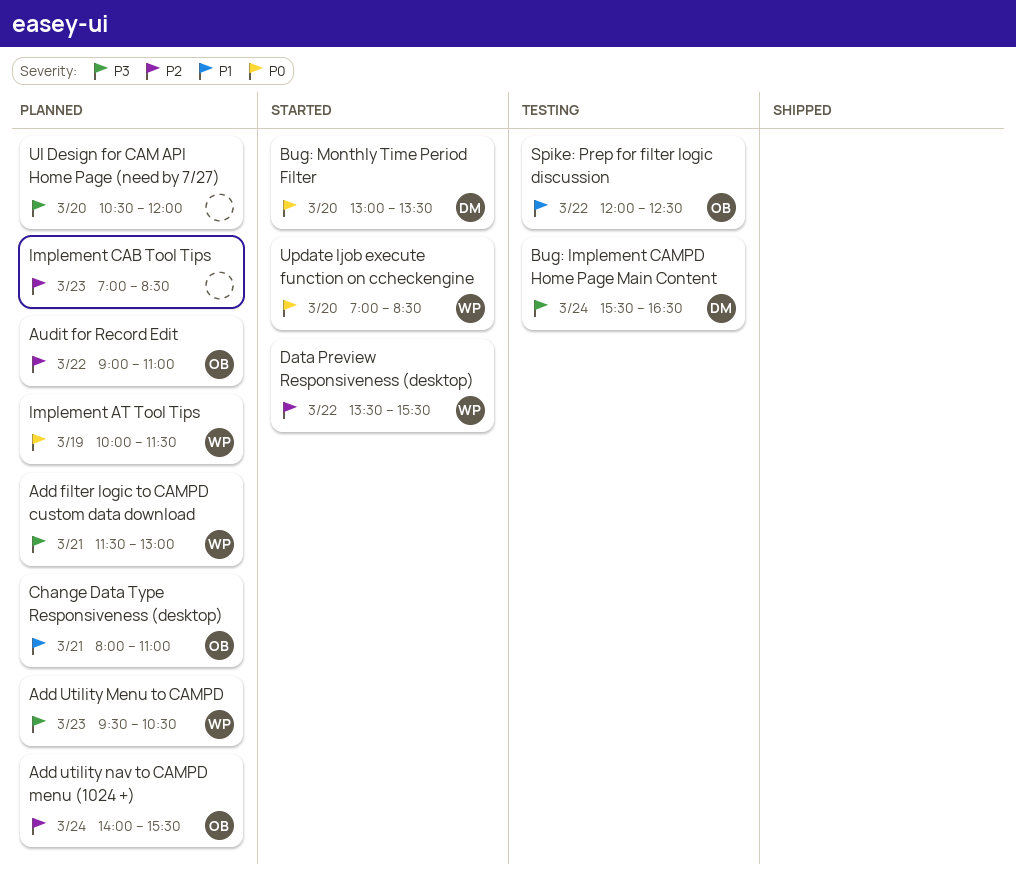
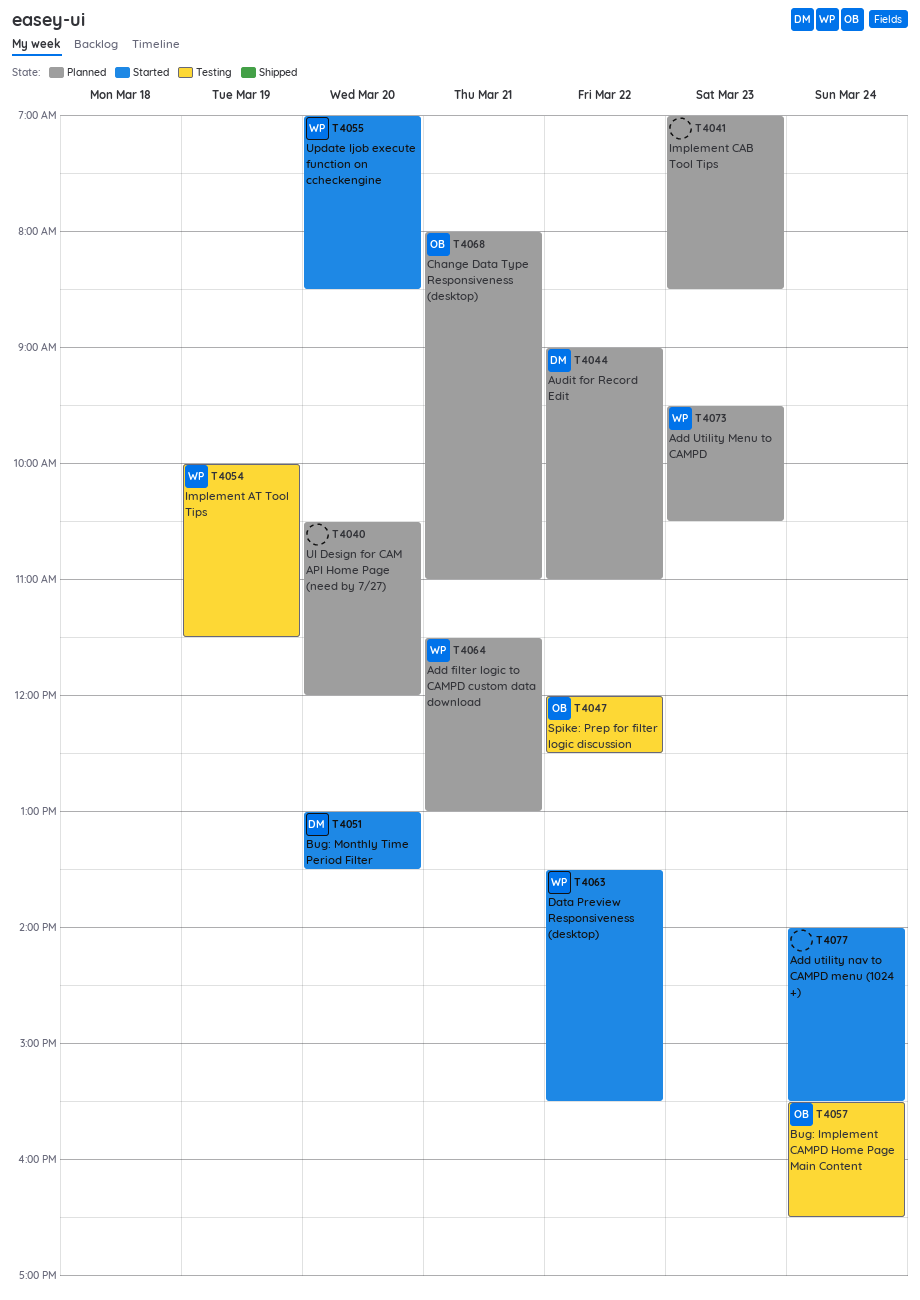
Add utility nav to CAMPD menu (1024 +), status: Planned -> Started
Add utility nav to CAMPD menu (1024 +), owner: OB -> none
Audit for Record Edit, owner: OB -> DM
Bug: Implement CAMPD Home Page Main Content, owner: DM -> OB
Implement AT Tool Tips, status: Planned -> Testing

